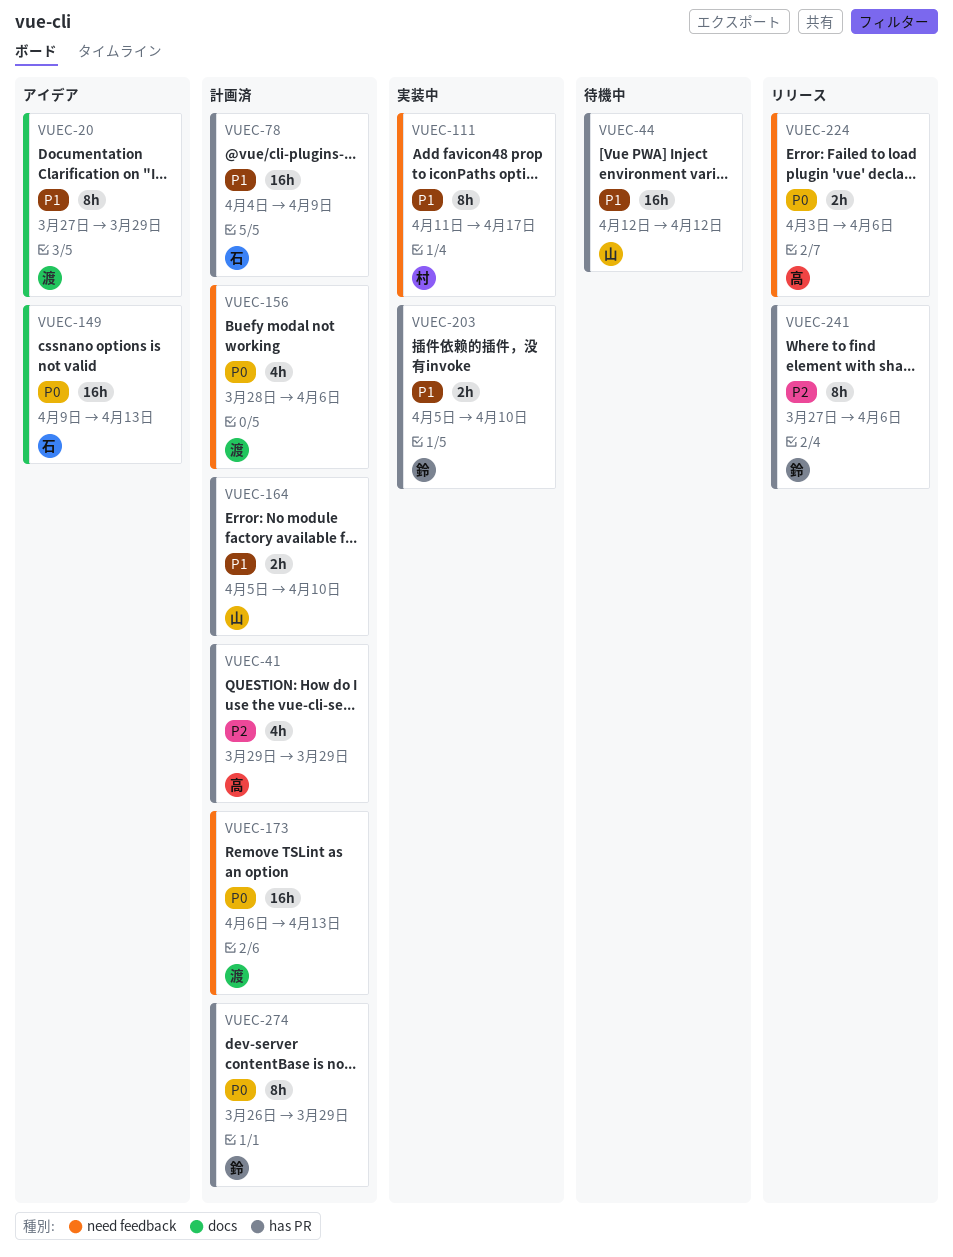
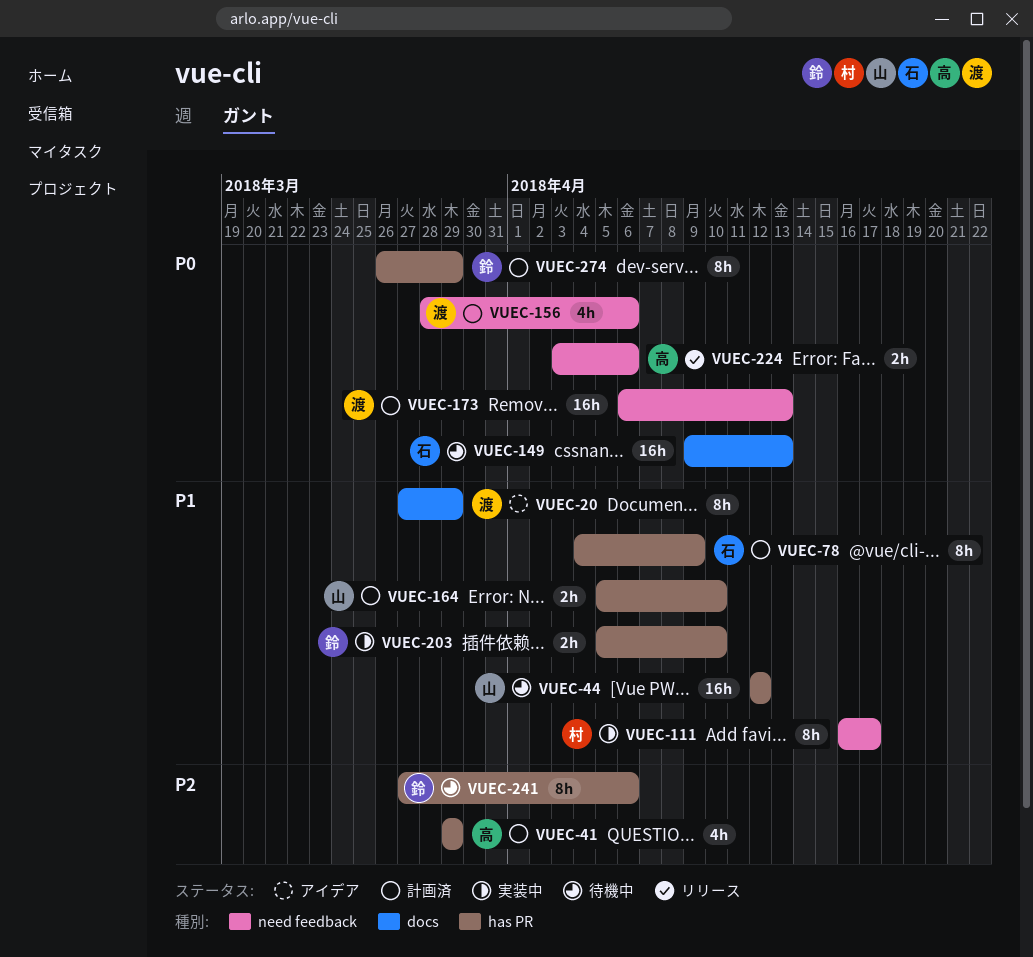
VUEC-78, estimate: 16h -> 8h
VUEC-111, start: Apr 11 -> Apr 16
VUEC-149, status: アイデア -> 待機中
VUEC-241, status: リリース -> 待機中

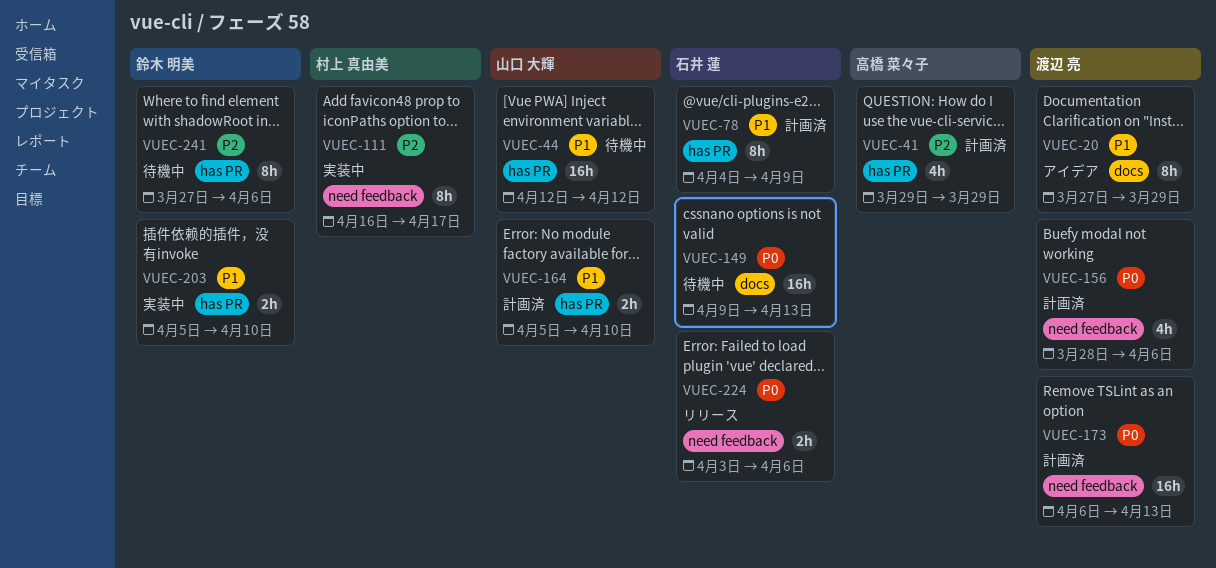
VUEC-111, priority: P1 -> P2
VUEC-224, owner: 高橋 菜々子 -> 石井 蓮
VUEC-274: present -> none

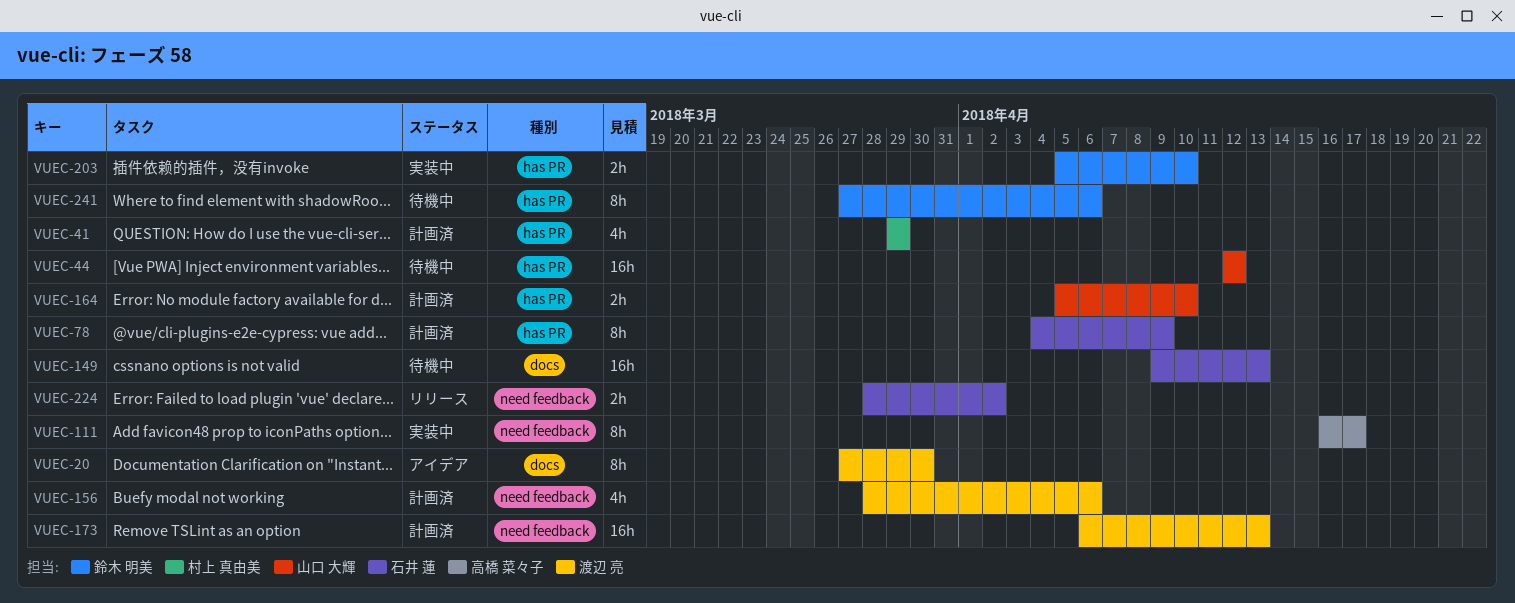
VUEC-20, due: Mar 29 -> Mar 30
VUEC-41, owner: 高橋 菜々子 -> 村上 真由美
VUEC-111, owner: 村上 真由美 -> 高橋 菜々子
VUEC-224, start: Apr 3 -> Mar 28
VUEC-224, due: Apr 6 -> Apr 2

